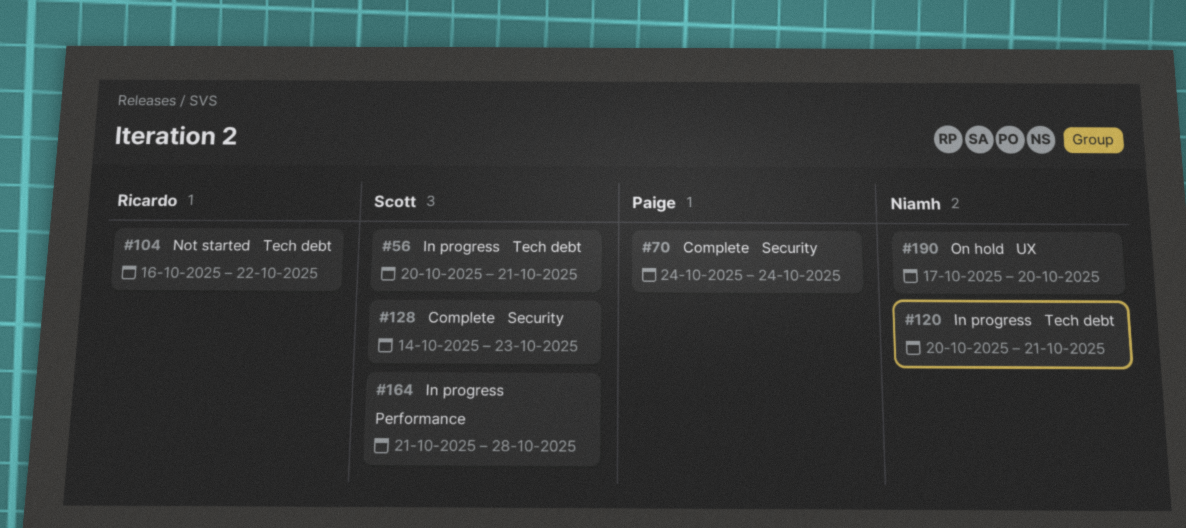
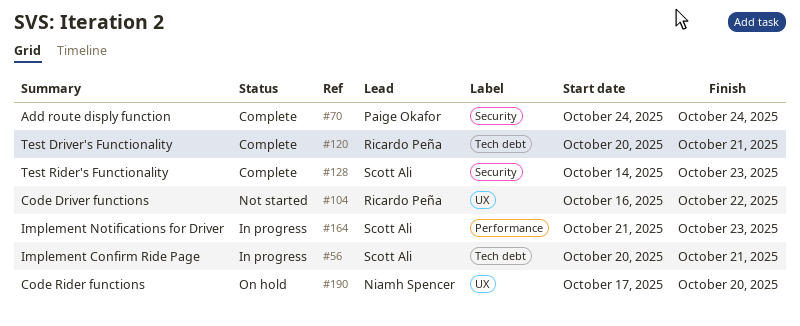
#104, label: Tech debt -> UX
#120, status: In progress -> Complete
#120, owner: Niamh Spencer -> Ricardo Peña
#164, due: Oct 28 -> Oct 23

